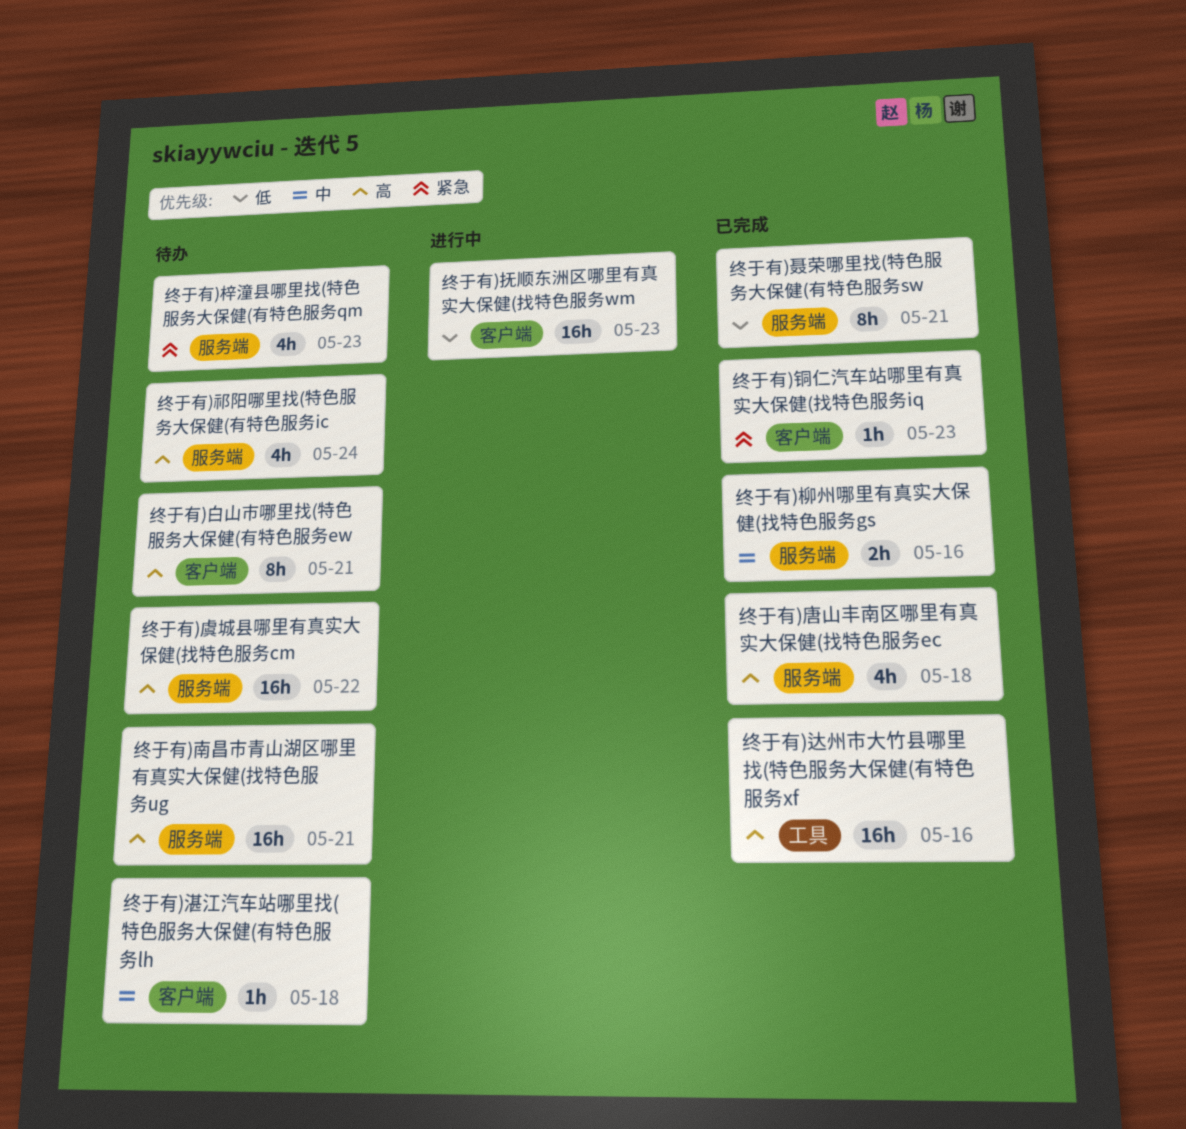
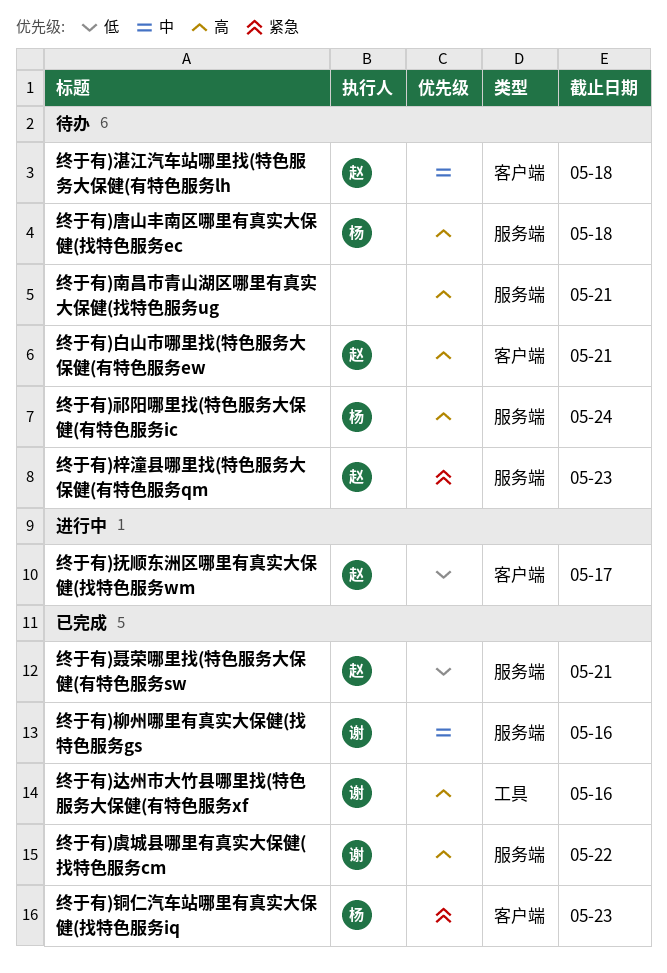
终于有)唐山丰南区哪里有真实大保健(找特色服务ec, status: 已完成 -> 待办
终于有)抚顺东洲区哪里有真实大保健(找特色服务wm, due: May 23 -> May 17
终于有)虞城县哪里有真实大保健(找特色服务cm, status: 待办 -> 已完成

